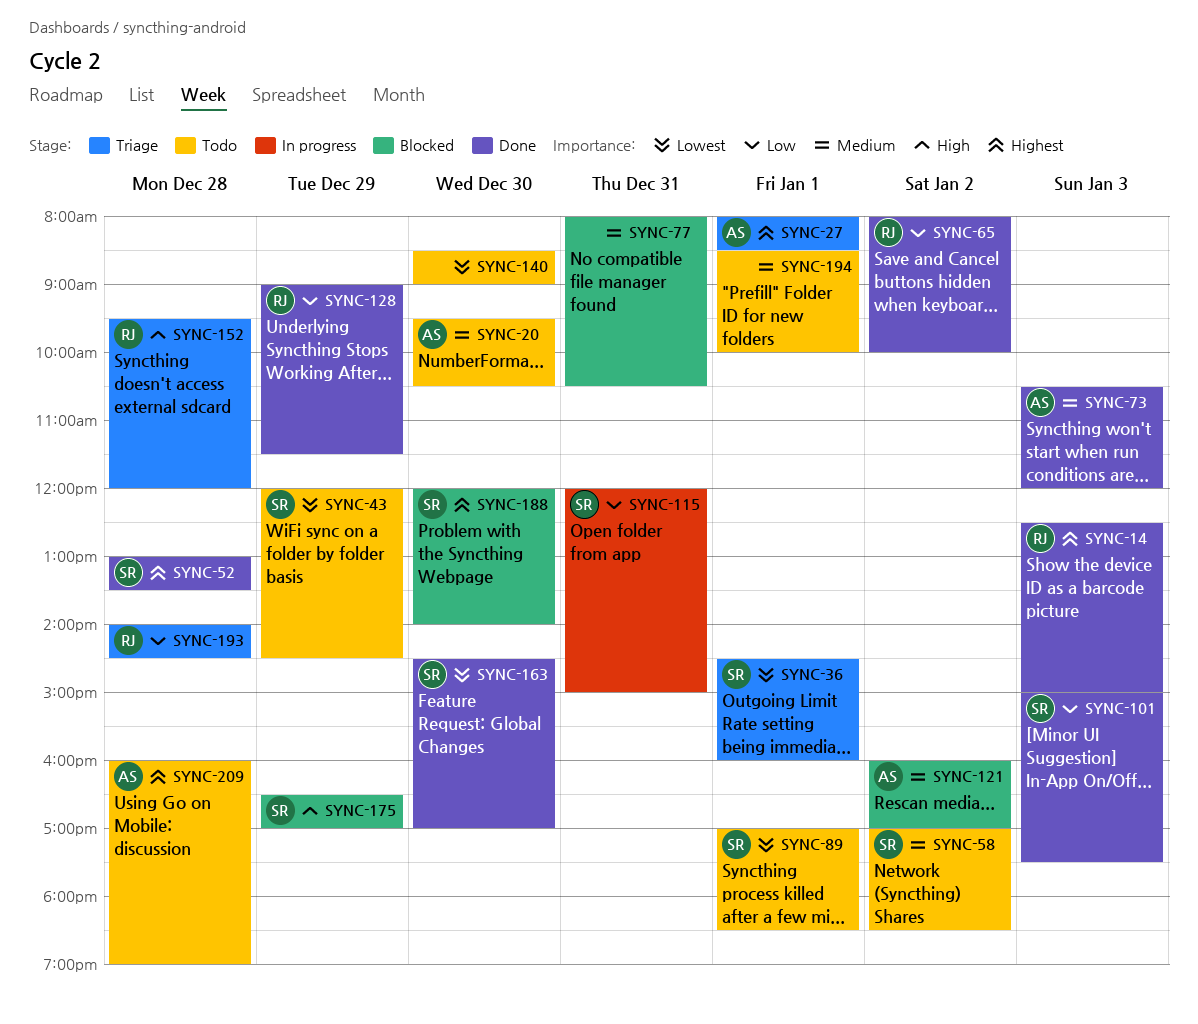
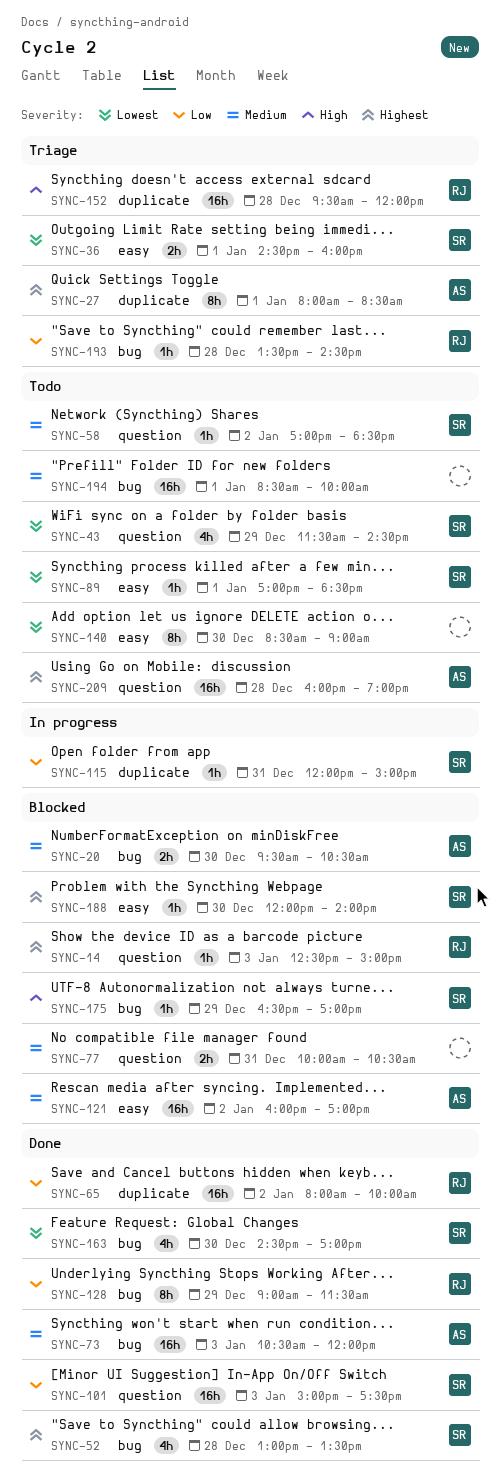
SYNC-14, status: Done -> Blocked
SYNC-20, status: Todo -> Blocked
SYNC-43, begins: 12:00 -> 11:30
SYNC-77, begins: 08:00 -> 10:00
SYNC-193, begins: 14:00 -> 13:30

